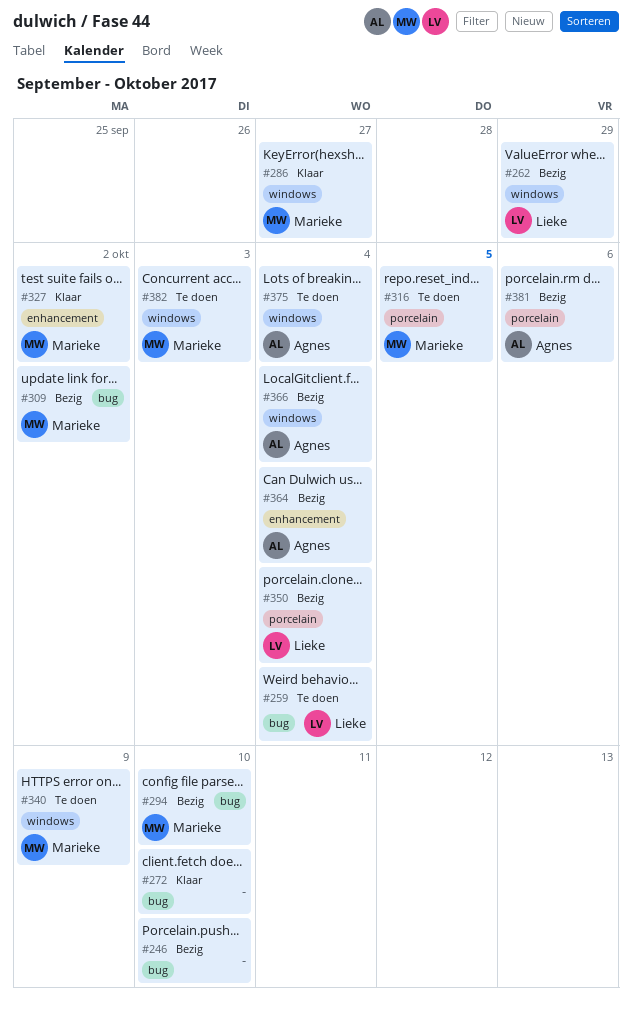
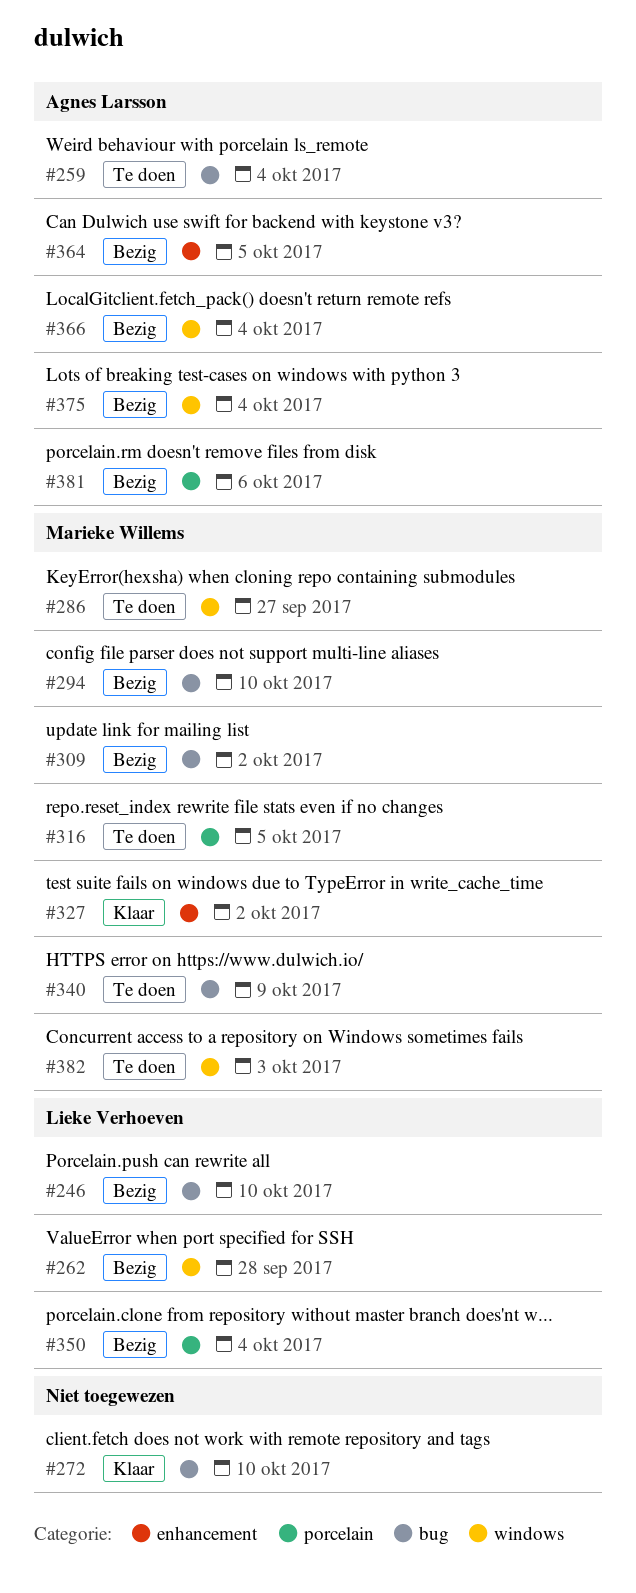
#246, owner: none -> Lieke Verhoeven
#259, owner: Lieke Verhoeven -> Agnes Larsson
#262, due: Sep 29 -> Sep 28
#286, status: Klaar -> Te doen
#340, label: windows -> bug
#364, due: Oct 4 -> Oct 5
#375, status: Te doen -> Bezig

